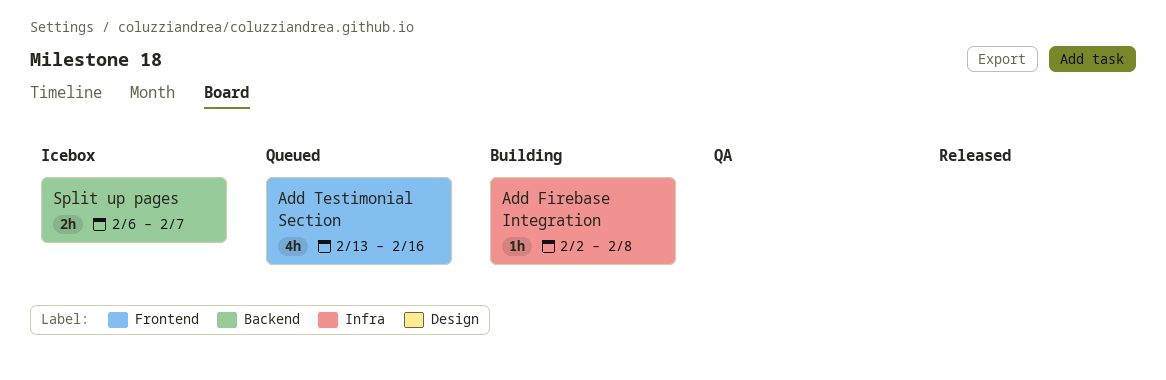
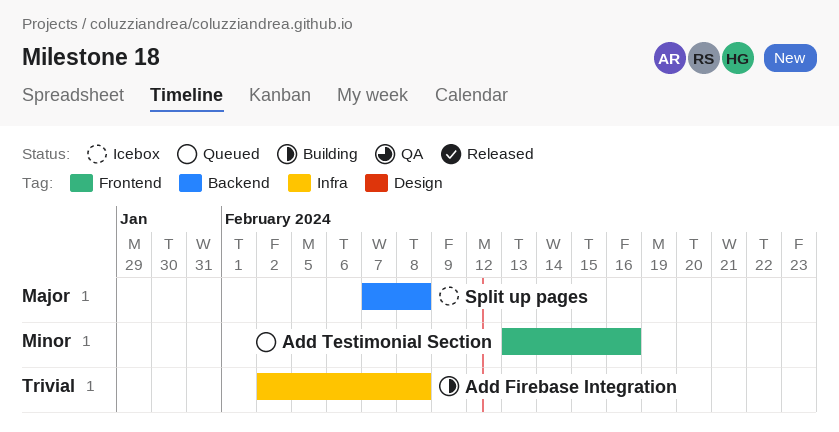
Split up pages, start: Feb 6 -> Feb 7
Split up pages, due: Feb 7 -> Feb 8

